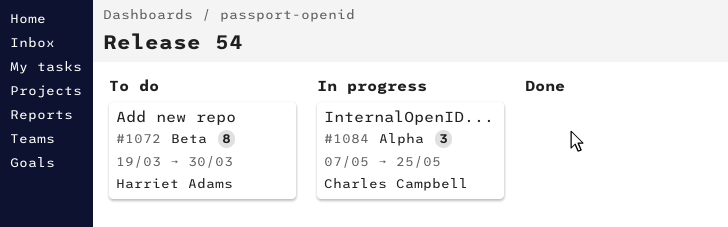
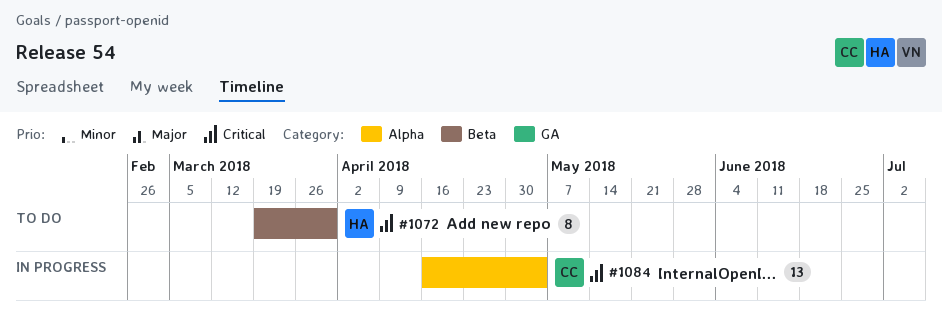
#1084, estimate: 3 -> 13
#1084, start: May 7 -> Apr 16
#1084, due: May 25 -> May 4

